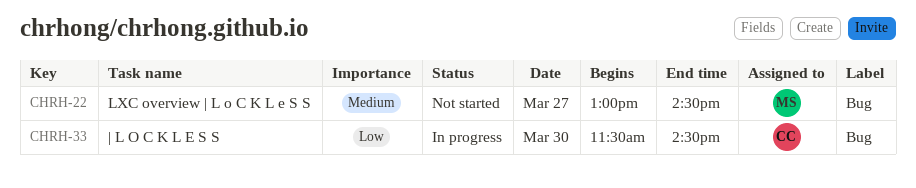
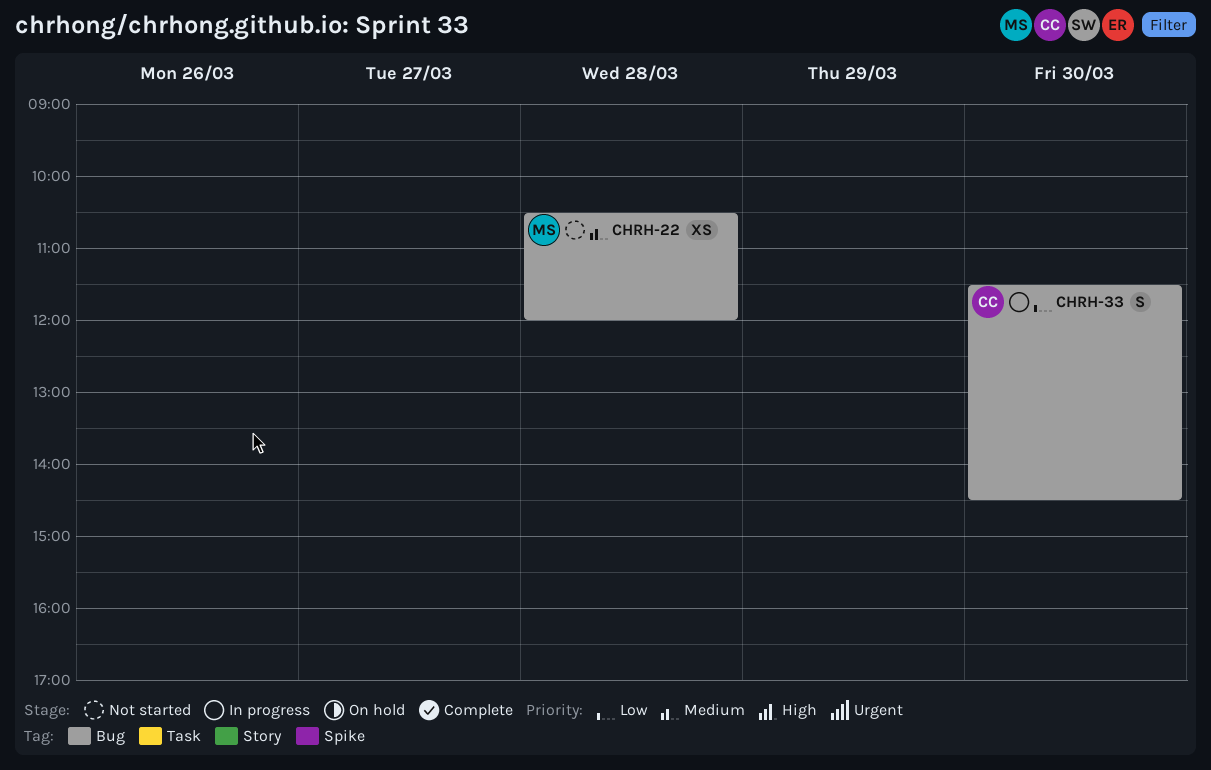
CHRH-22, day: Mar 27 -> Mar 28
CHRH-22, begins: 13:00 -> 10:30
CHRH-22, ends: 14:30 -> 12:00

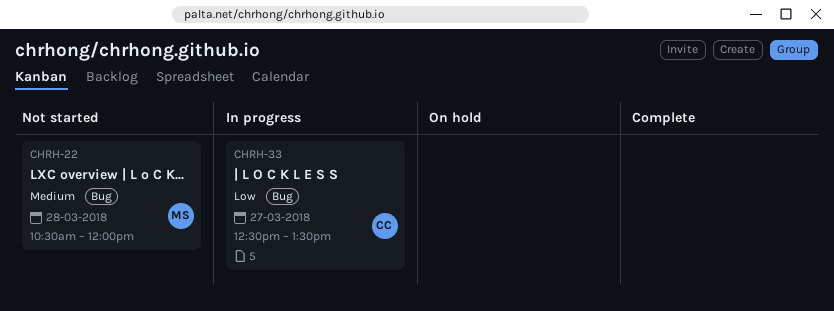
CHRH-33, day: Mar 30 -> Mar 27
CHRH-33, begins: 11:30 -> 12:30
CHRH-33, ends: 14:30 -> 13:30

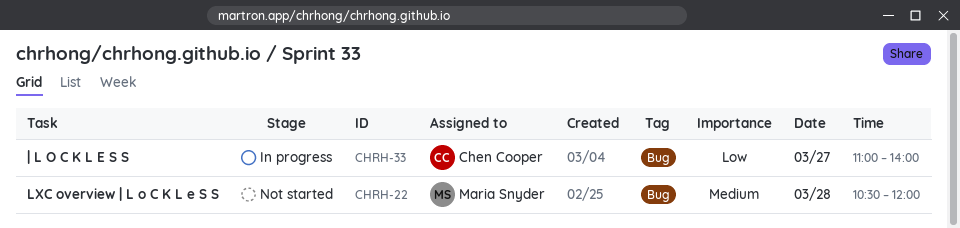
CHRH-33, begins: 12:30 -> 11:00
CHRH-33, ends: 13:30 -> 14:00

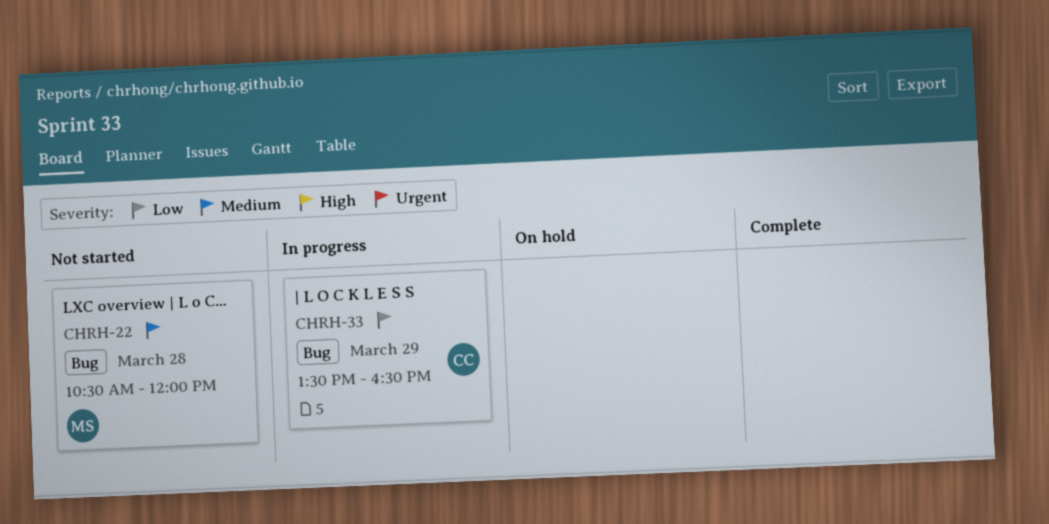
CHRH-33, day: Mar 27 -> Mar 29
CHRH-33, begins: 11:00 -> 13:30
CHRH-33, ends: 14:00 -> 16:30

